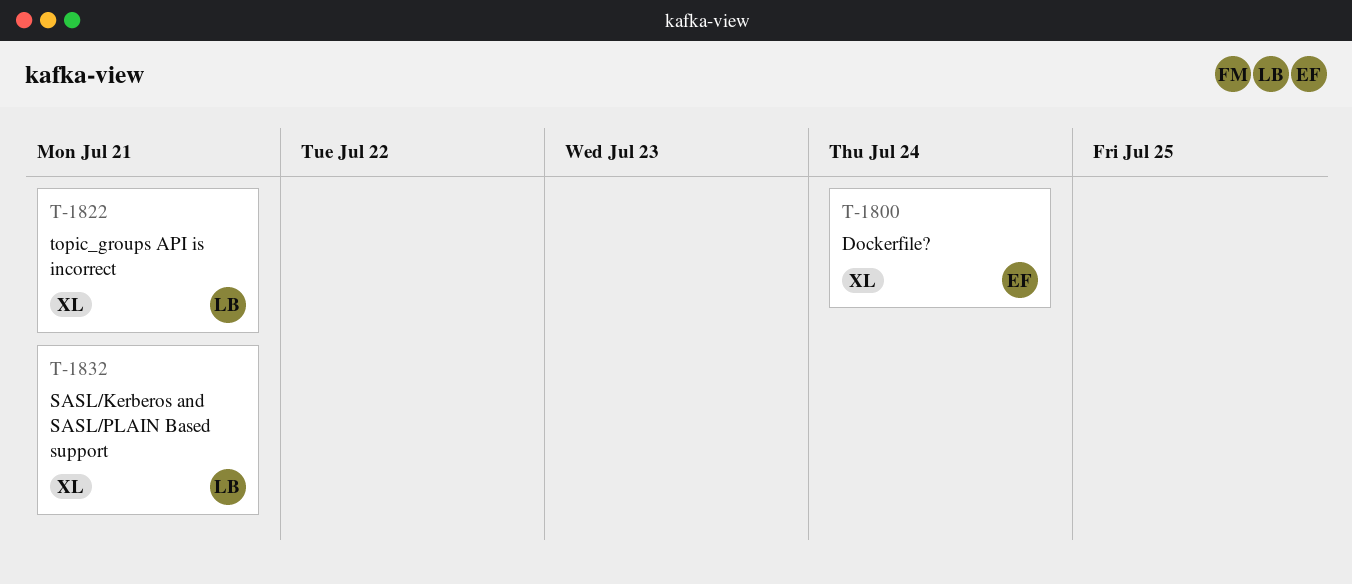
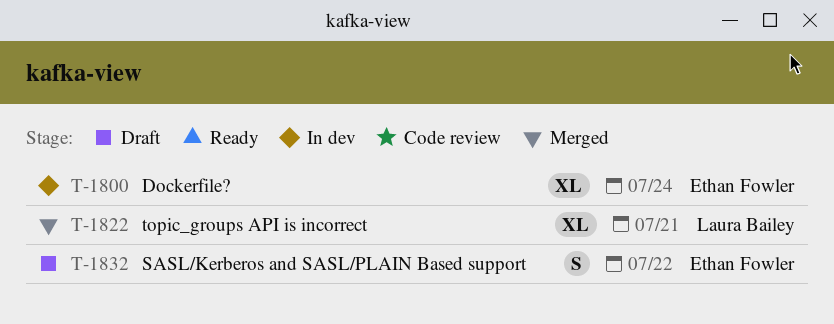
T-1832, owner: Laura Bailey -> Ethan Fowler
T-1832, estimate: XL -> S
T-1832, due: Jul 21 -> Jul 22

